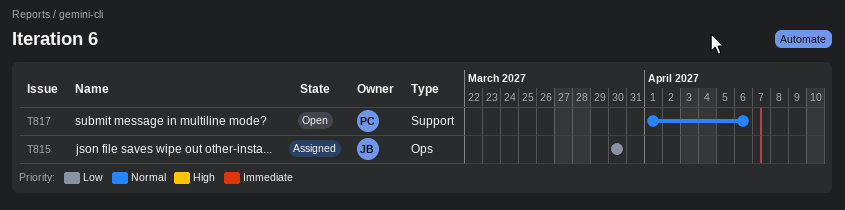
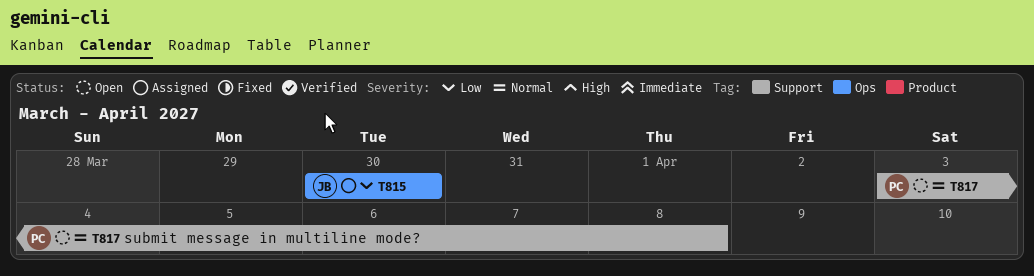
T817, start: Apr 1 -> Apr 3
T817, due: Apr 6 -> Apr 8

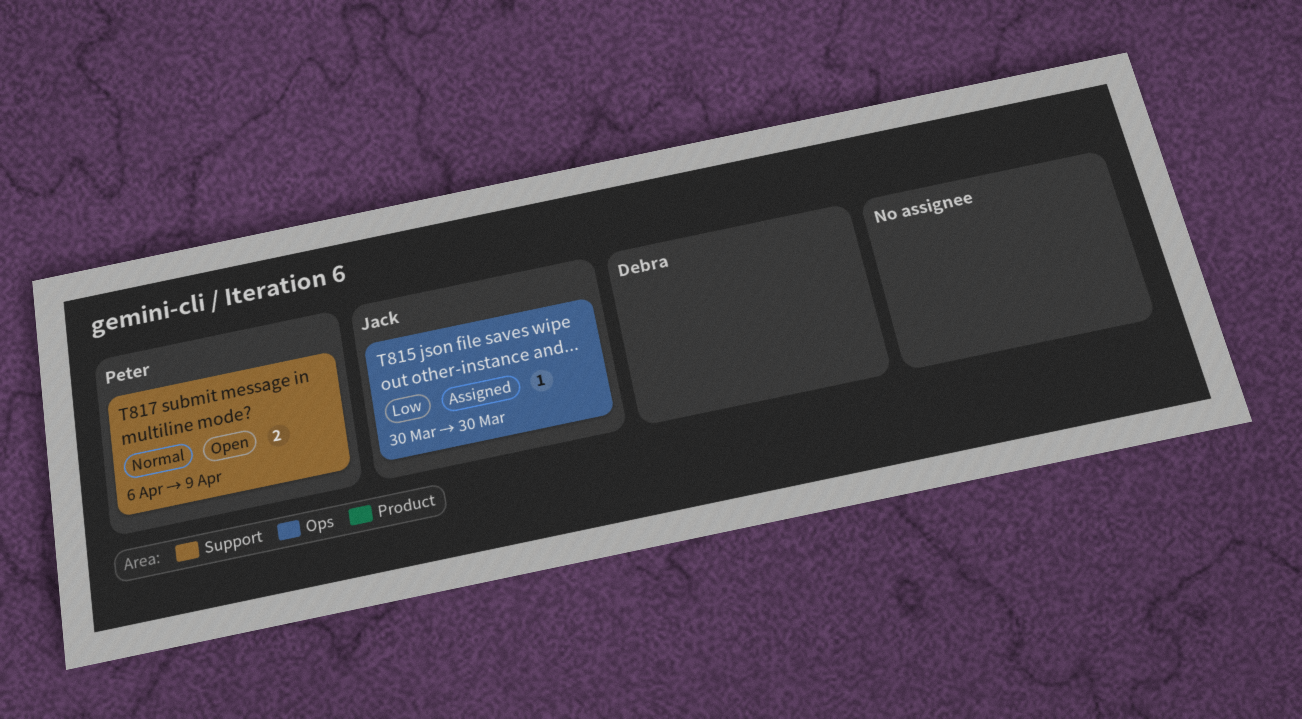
T817, start: Apr 3 -> Apr 6
T817, due: Apr 8 -> Apr 9

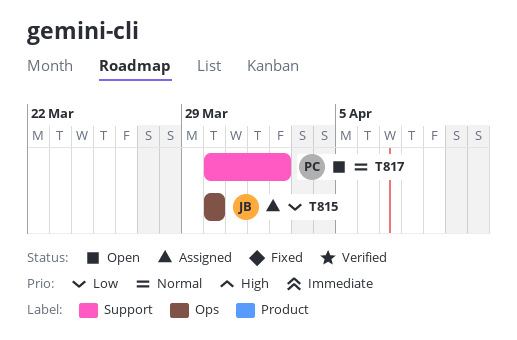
T817, start: Apr 6 -> Mar 30
T817, due: Apr 9 -> Apr 2

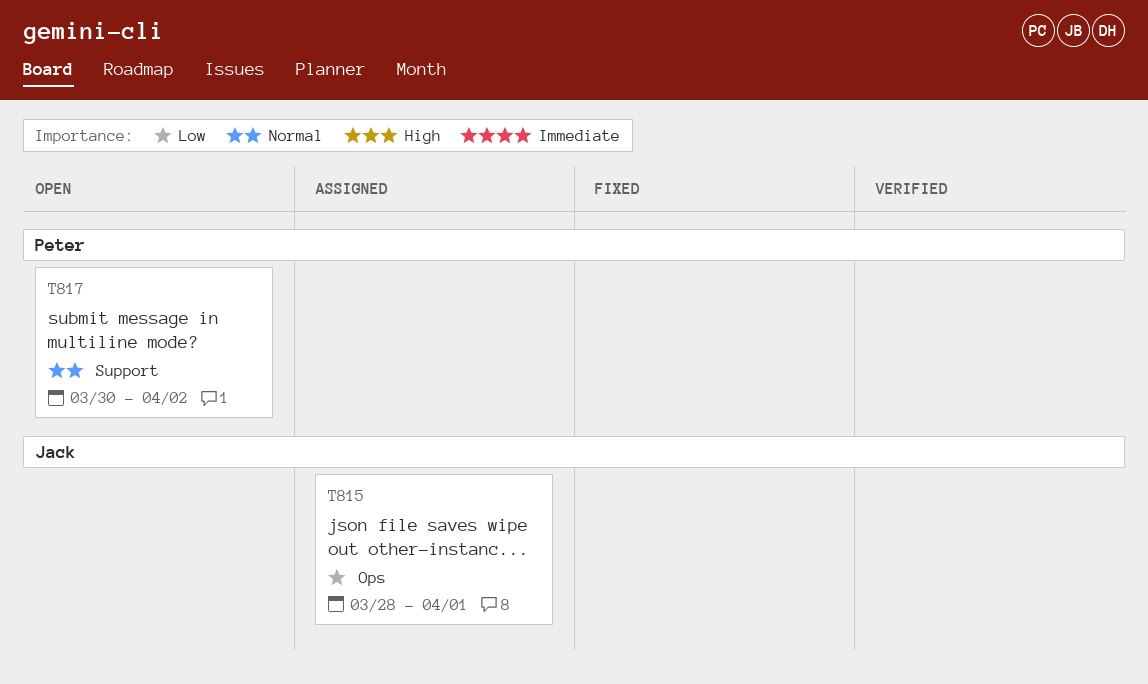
T815, start: Mar 30 -> Mar 28
T815, due: Mar 30 -> Apr 1

